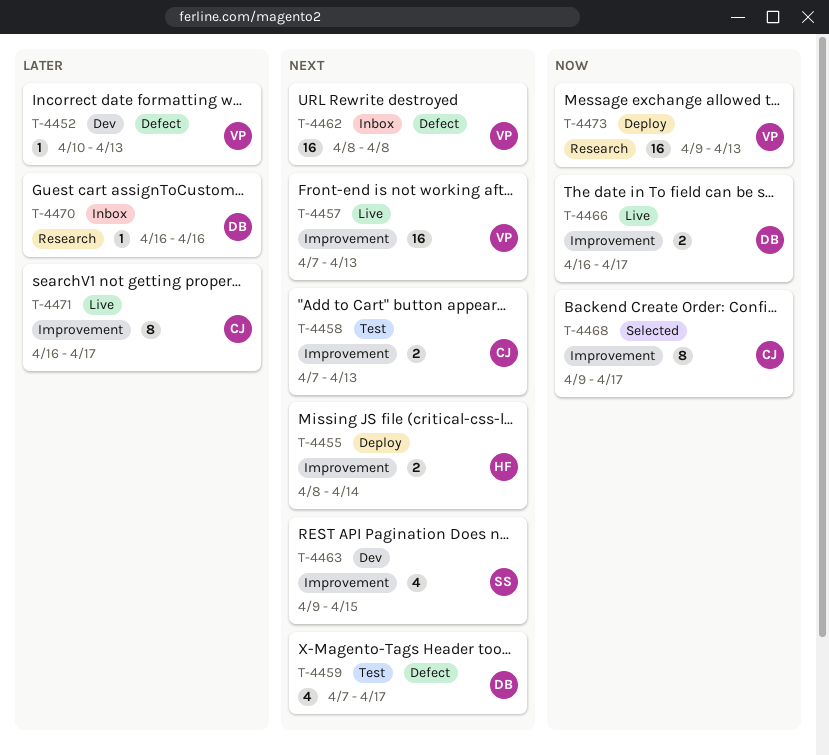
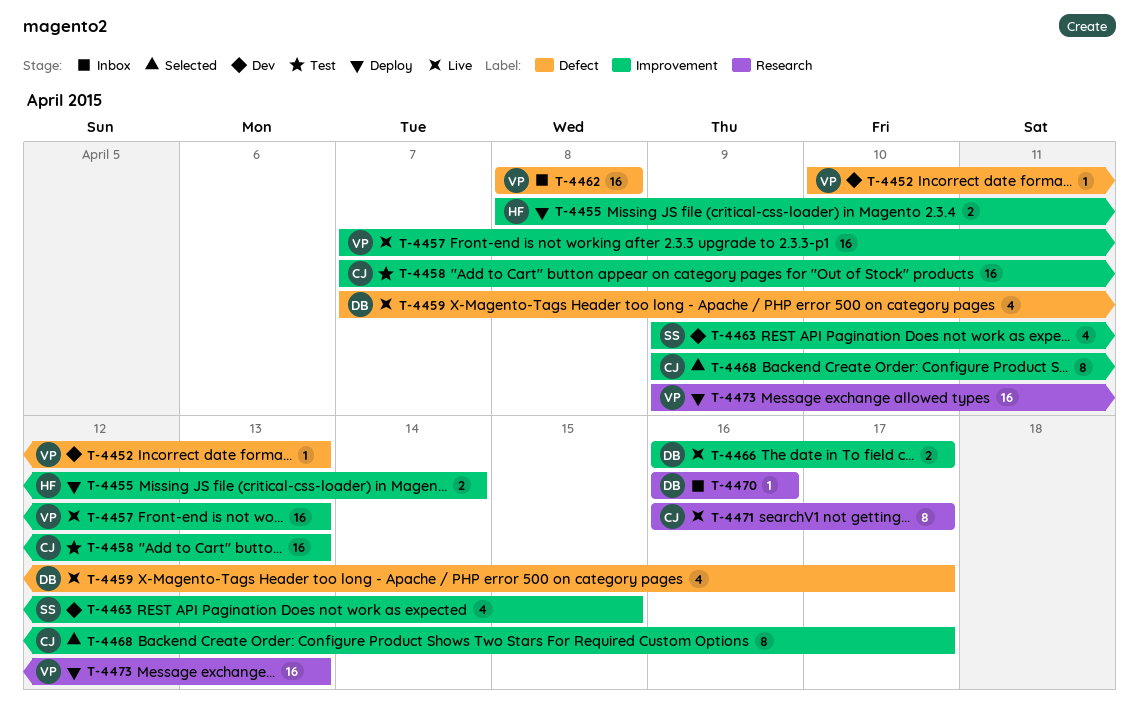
T-4458, estimate: 2 -> 16
T-4459, status: Test -> Live
T-4471, label: Improvement -> Research

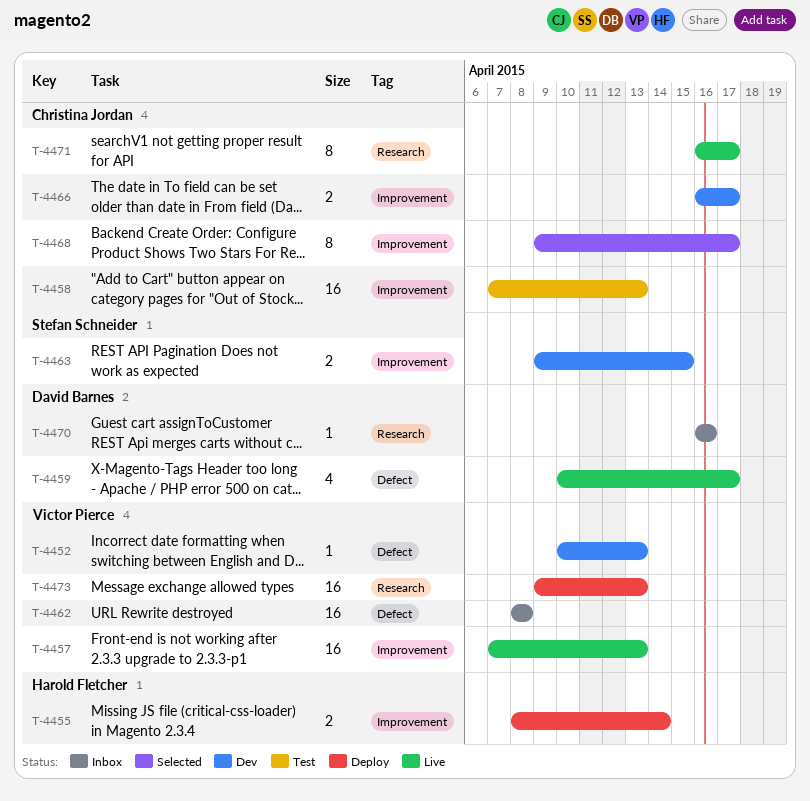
T-4459, start: Apr 7 -> Apr 10
T-4463, estimate: 4 -> 2
T-4466, status: Live -> Dev
T-4466, owner: David Barnes -> Christina Jordan

